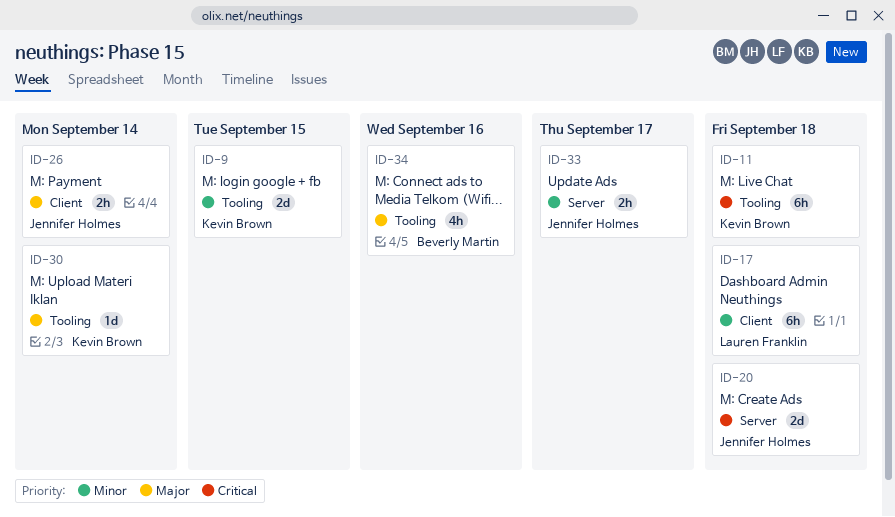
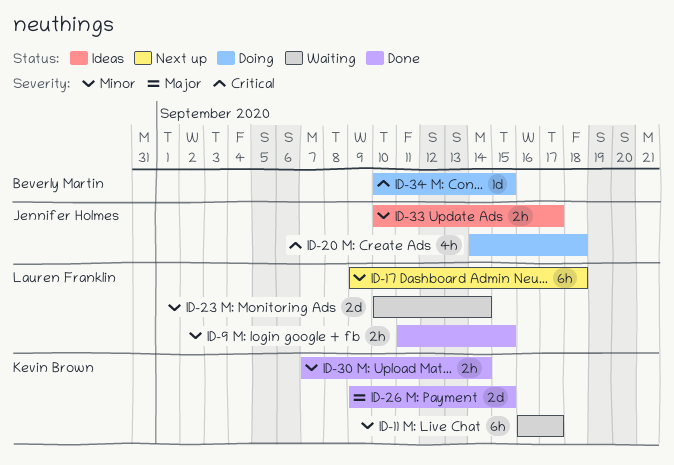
ID-9, owner: Kevin Brown -> Lauren Franklin
ID-9, estimate: 2d -> 2h
ID-11, priority: Critical -> Minor
ID-11, due: Sep 18 -> Sep 17
ID-20, estimate: 2d -> 4h
ID-23: none -> present
ID-26, owner: Jennifer Holmes -> Kevin Brown
ID-26, estimate: 2h -> 2d
ID-26, due: Sep 14 -> Sep 15
ID-30, priority: Major -> Minor
ID-30, estimate: 1d -> 2h
ID-34, priority: Major -> Critical
ID-34, estimate: 4h -> 1d
ID-34, due: Sep 16 -> Sep 15

